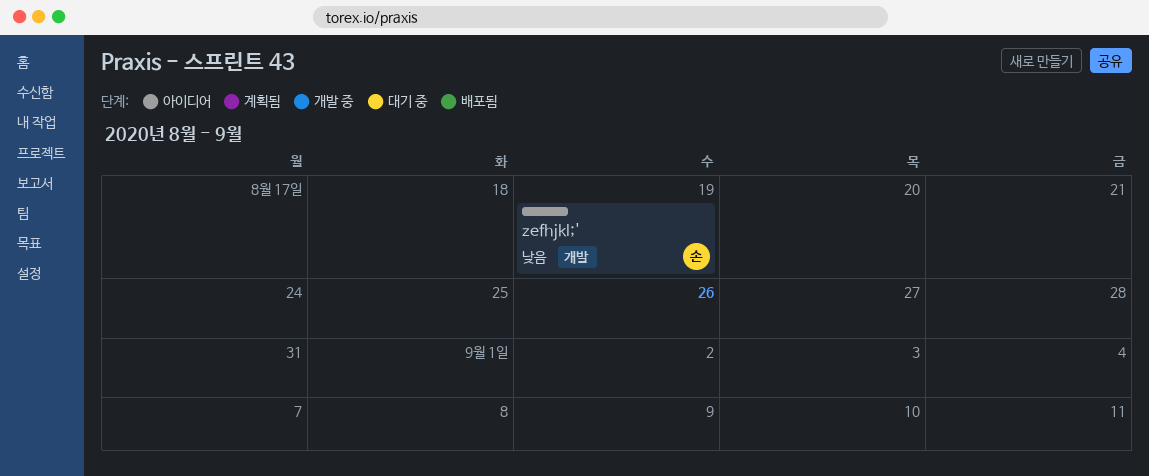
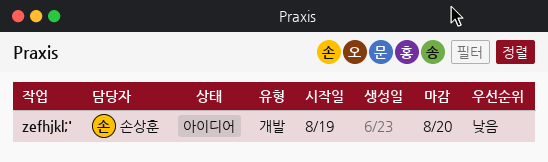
zefhjkl;', due: Aug 19 -> Aug 20

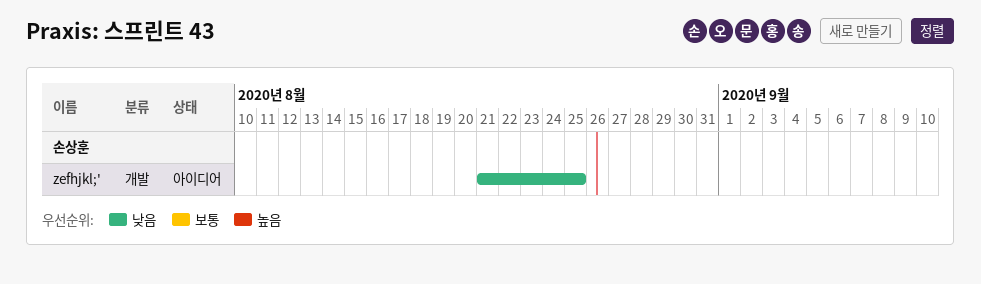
zefhjkl;', start: Aug 19 -> Aug 21
zefhjkl;', due: Aug 20 -> Aug 25

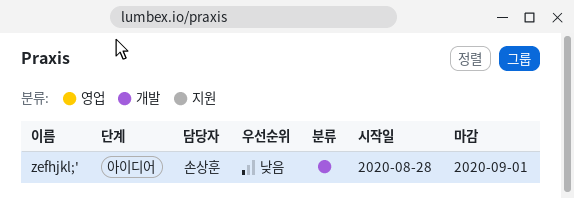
zefhjkl;', start: Aug 21 -> Aug 28
zefhjkl;', due: Aug 25 -> Sep 1

